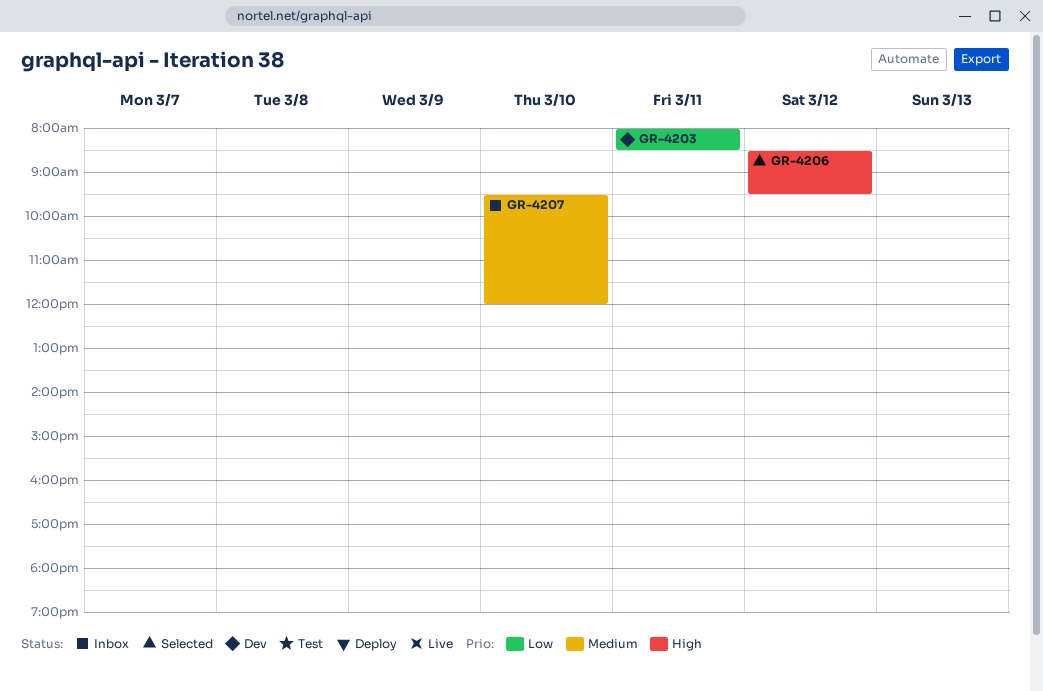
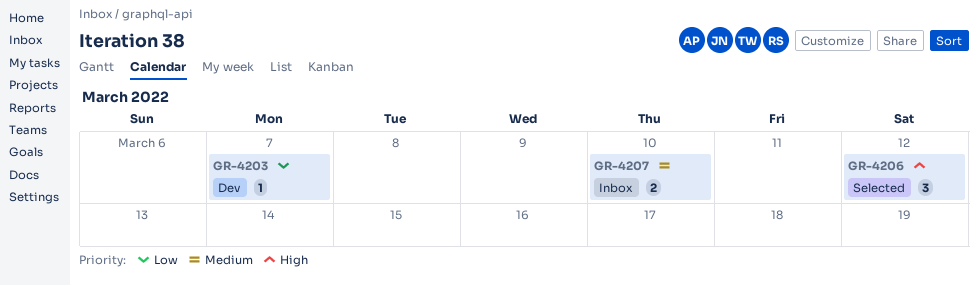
GR-4203, day: Mar 11 -> Mar 7

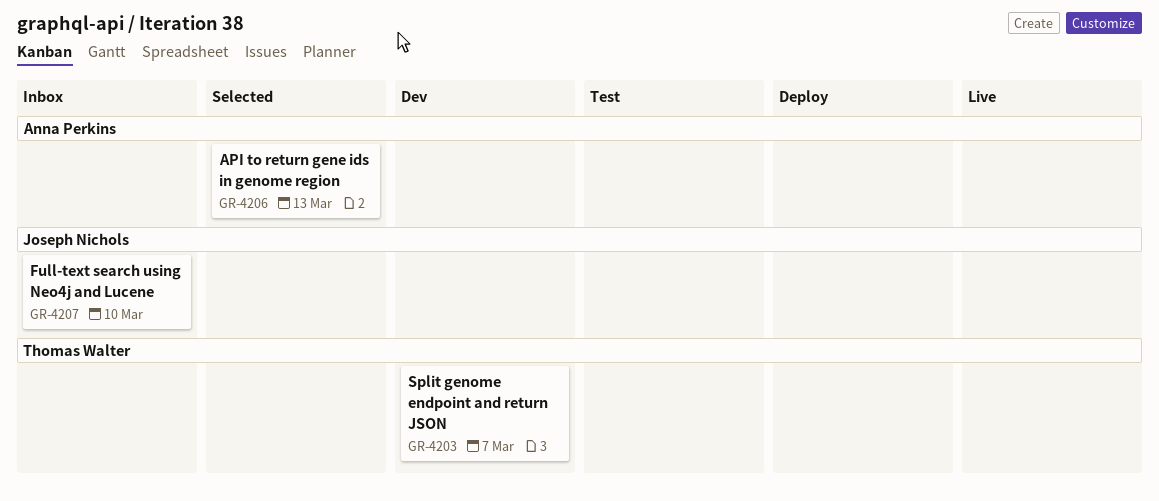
GR-4206, day: Mar 12 -> Mar 13

